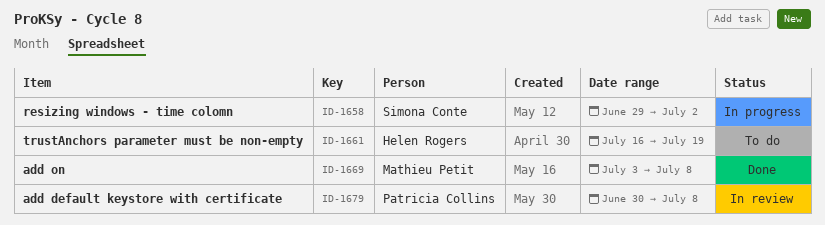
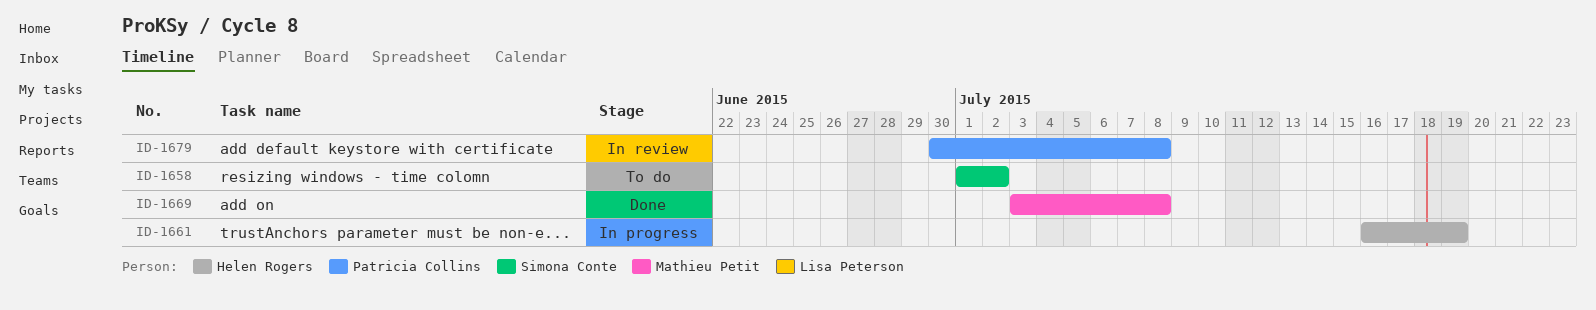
ID-1658, status: In progress -> To do
ID-1658, start: Jun 29 -> Jul 1
ID-1661, status: To do -> In progress

